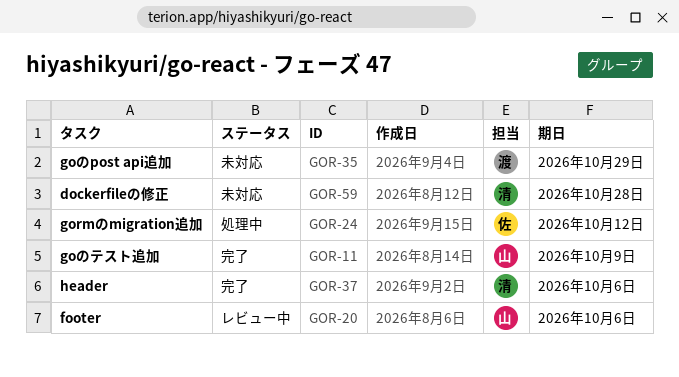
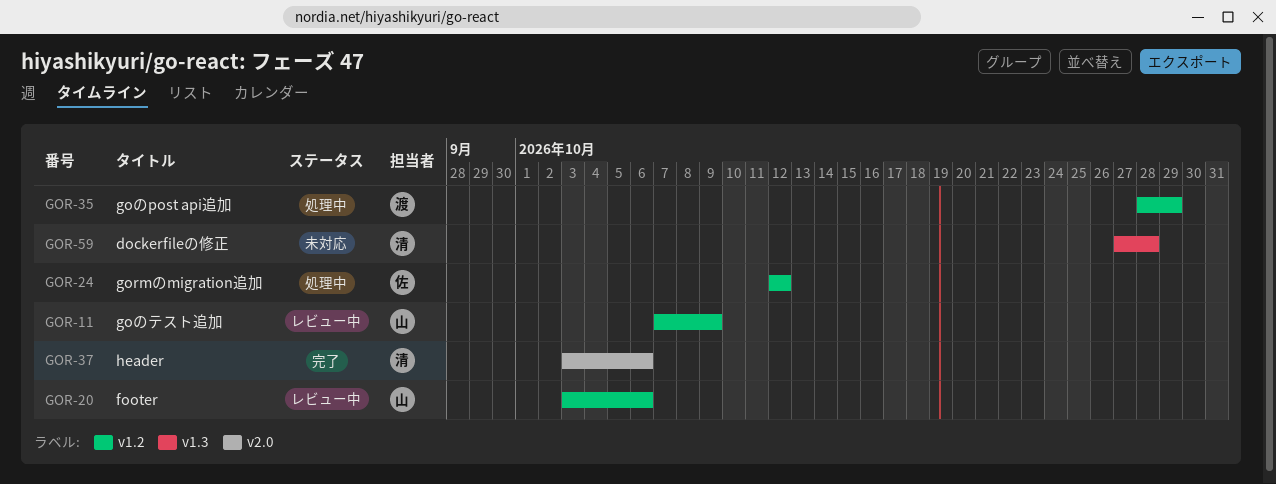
GOR-11, status: 完了 -> レビュー中
GOR-35, status: 未対応 -> 処理中

